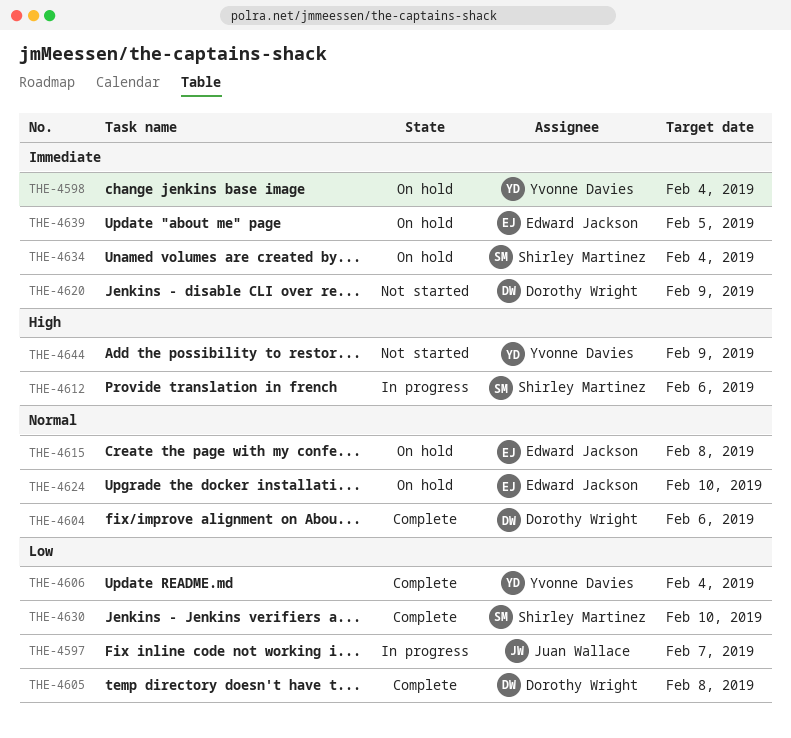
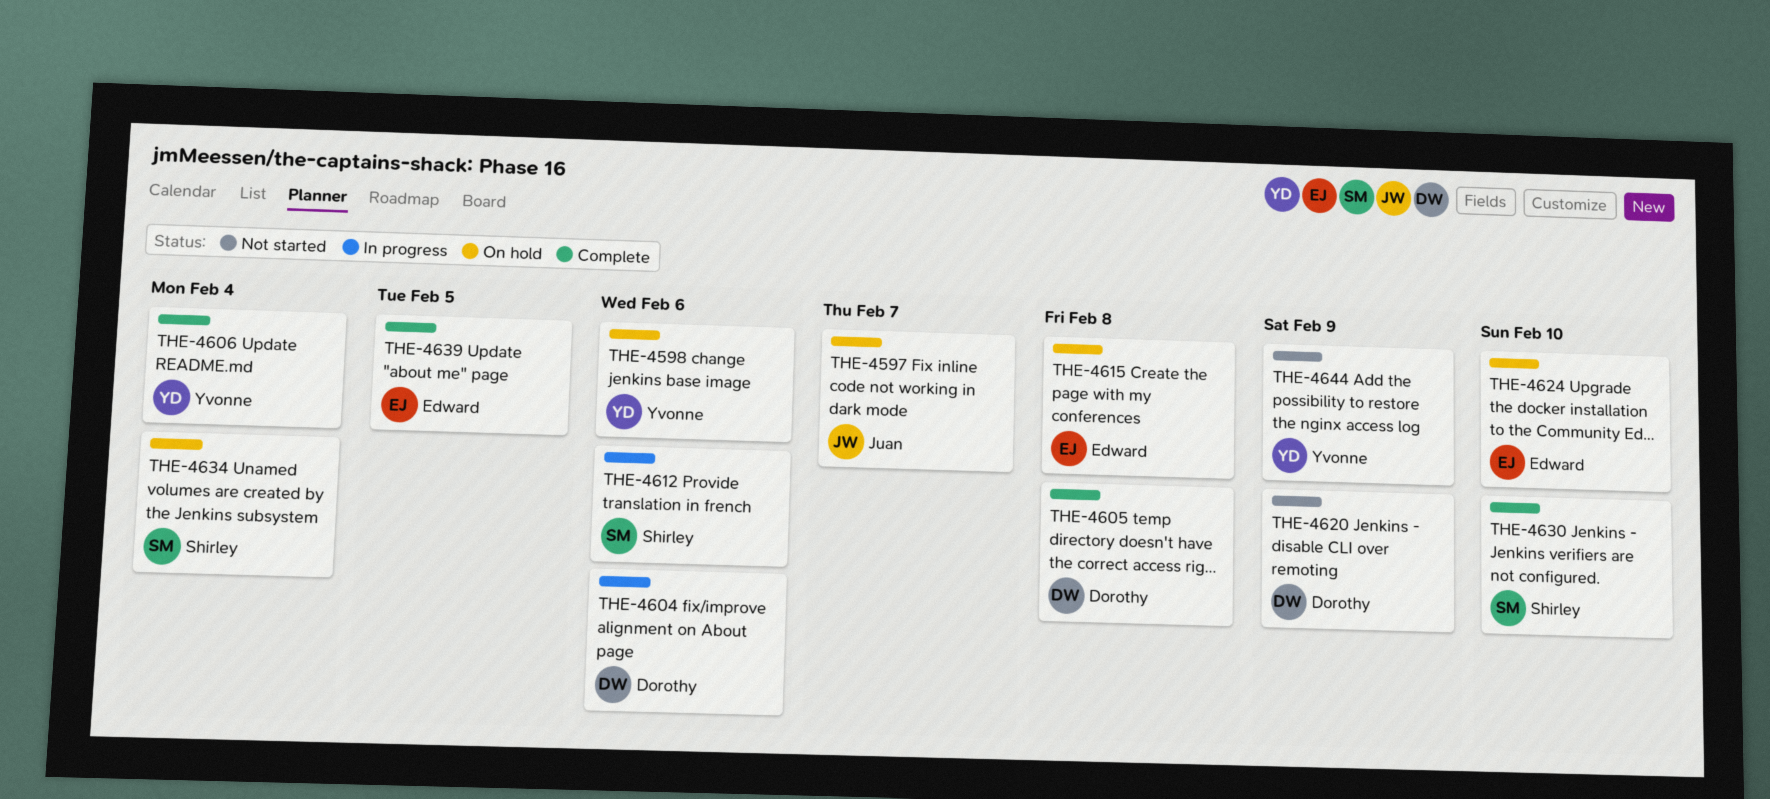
THE-4597, status: In progress -> On hold
THE-4598, due: Feb 4 -> Feb 6
THE-4604, status: Complete -> In progress
THE-4639, status: On hold -> Complete

